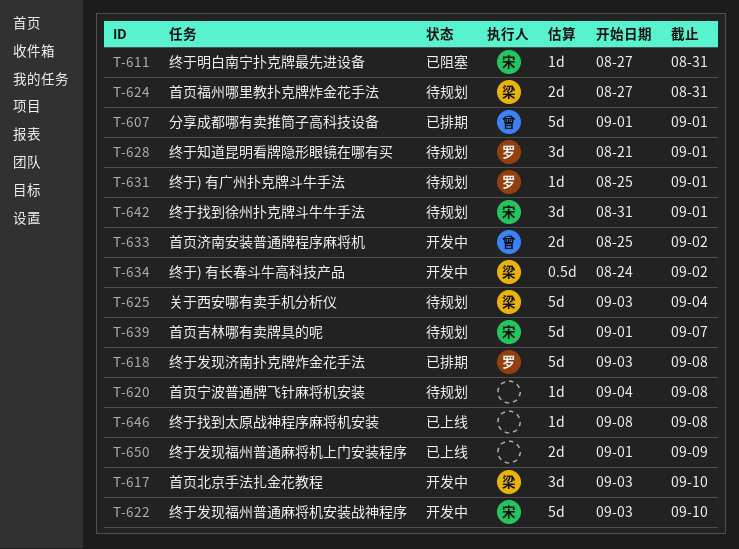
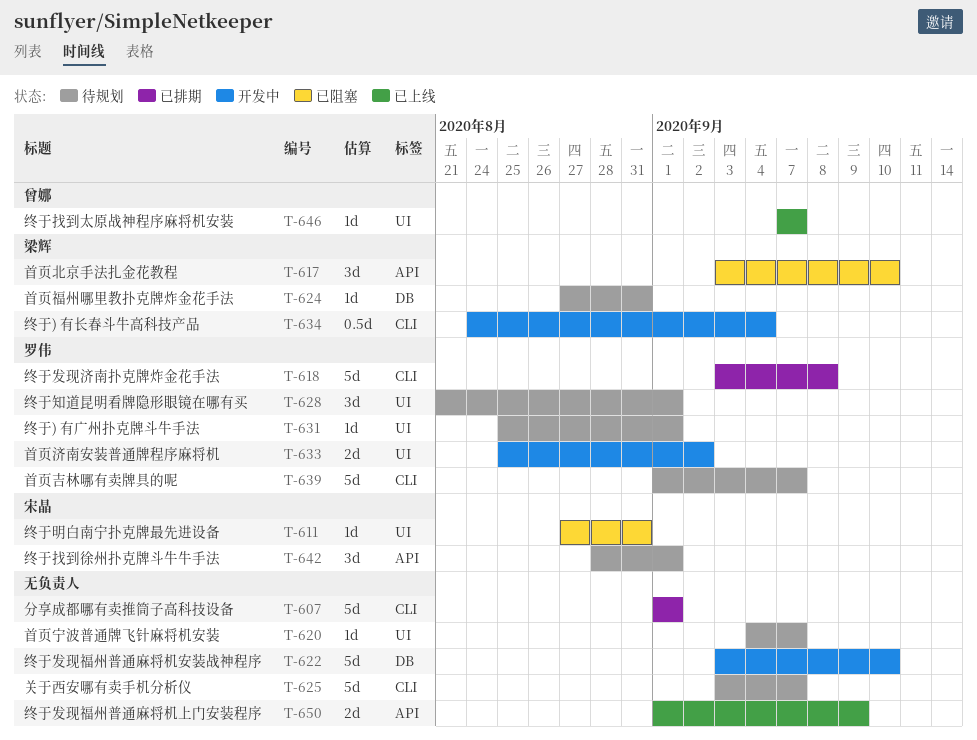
T-607, owner: 曾娜 -> none
T-617, status: 开发中 -> 已阻塞
T-620, due: Sep 8 -> Sep 7
T-622, owner: 宋晶 -> none
T-624, estimate: 2d -> 1d
T-625, owner: 梁辉 -> none
T-625, due: Sep 4 -> Sep 7
T-633, owner: 曾娜 -> 罗伟
T-634, due: Sep 2 -> Sep 4
T-639, owner: 宋晶 -> 罗伟
T-642, start: Aug 31 -> Aug 28
T-646, owner: none -> 曾娜
T-646, start: Sep 8 -> Sep 7
T-646, due: Sep 8 -> Sep 7

